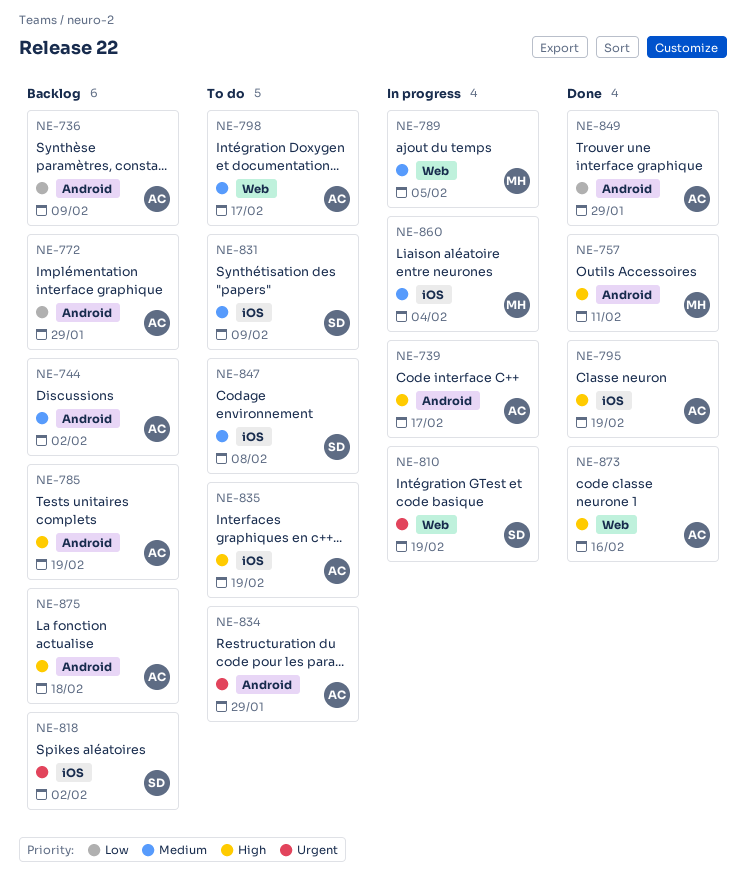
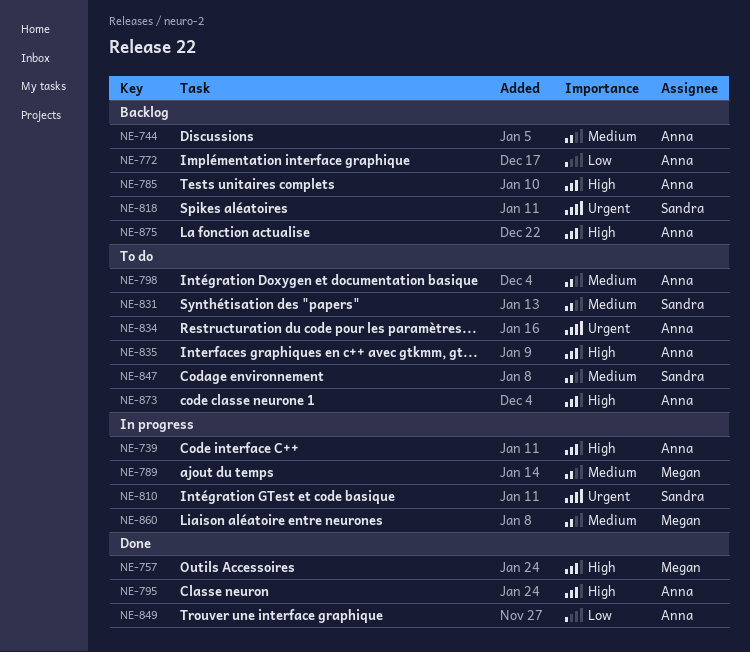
NE-736: present -> none
NE-873, status: Done -> To do

